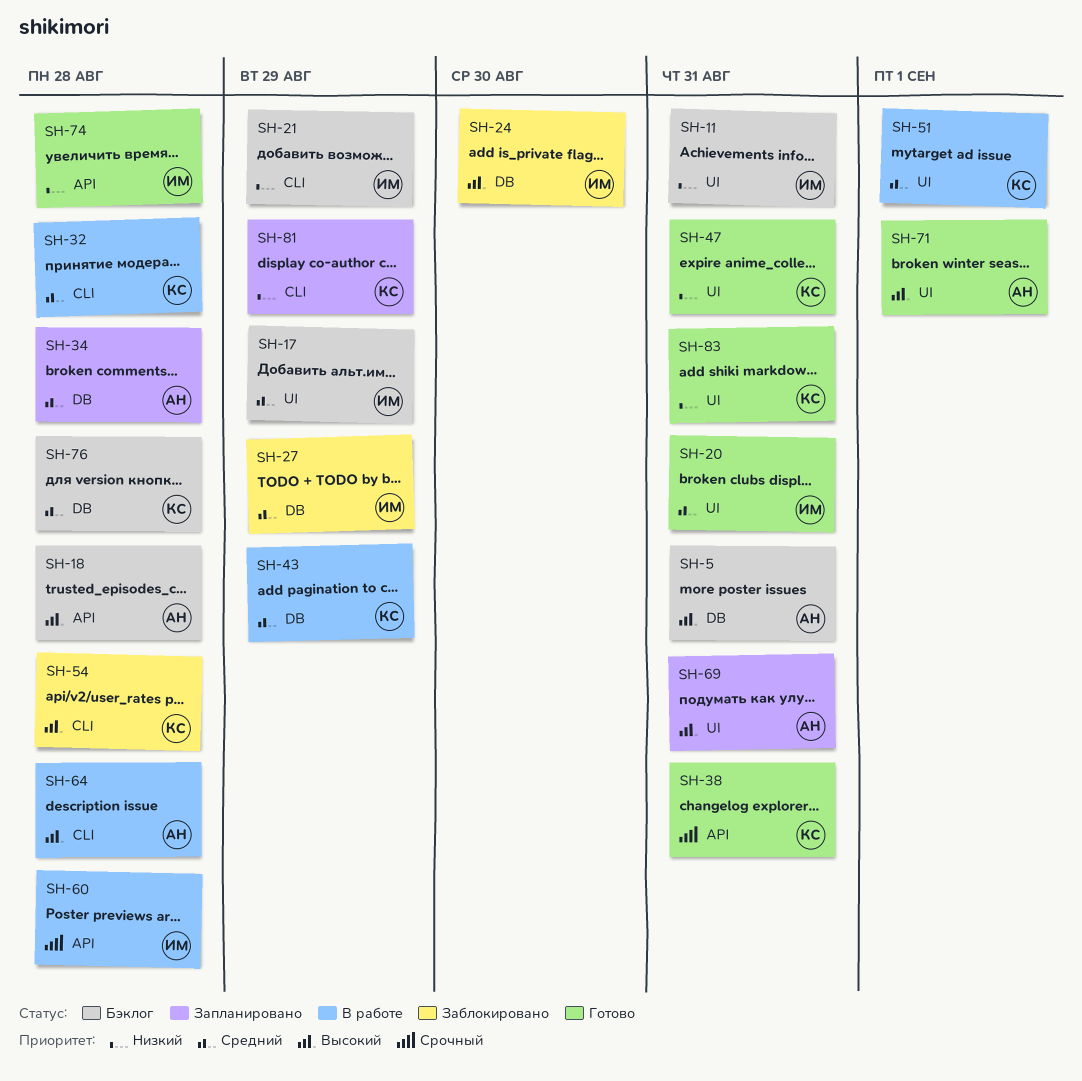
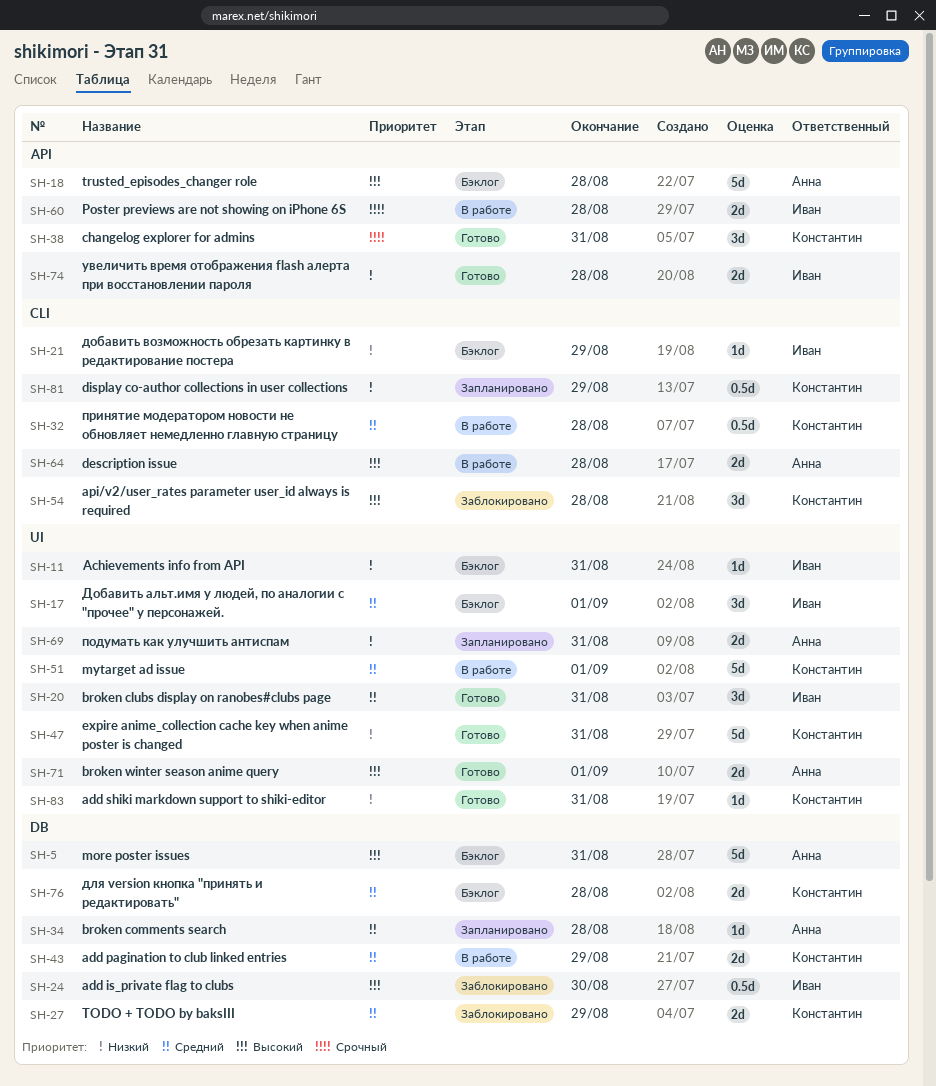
SH-17, due: Aug 29 -> Sep 1
SH-27, owner: Иван -> Константин
SH-69, priority: Высокий -> Низкий

